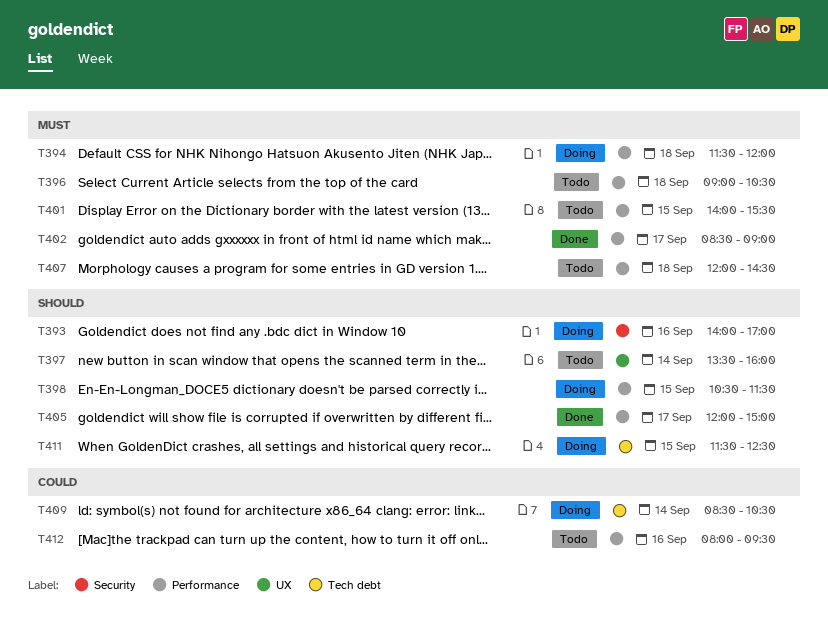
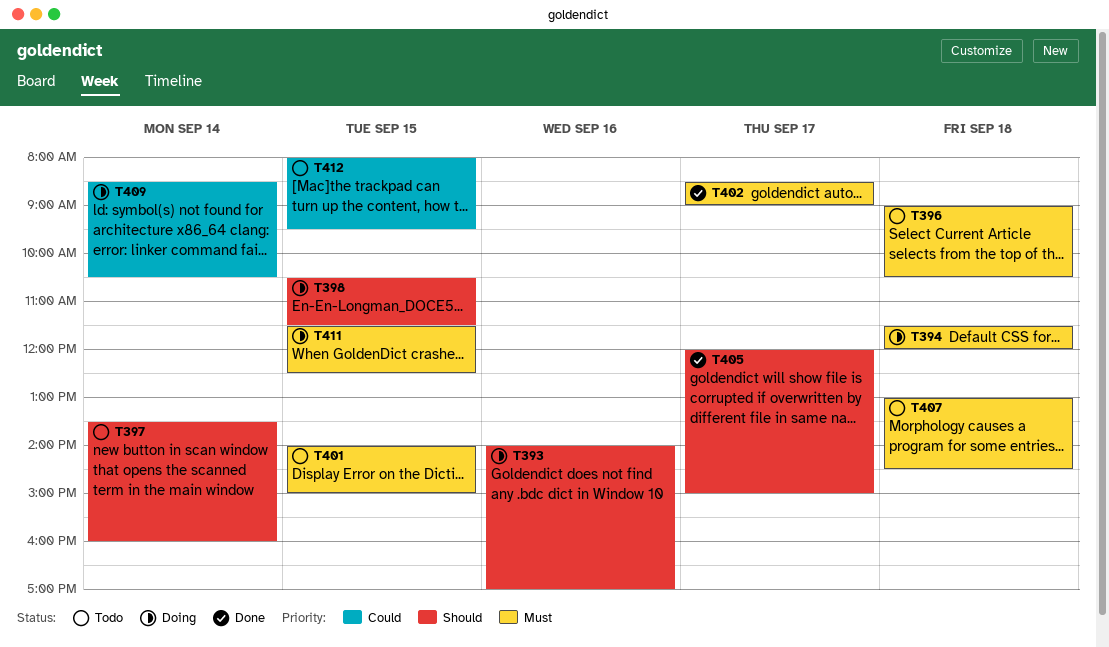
T401, ends: 15:30 -> 15:00
T407, begins: 12:00 -> 13:00
T411, priority: Should -> Must
T412, day: Sep 16 -> Sep 15

